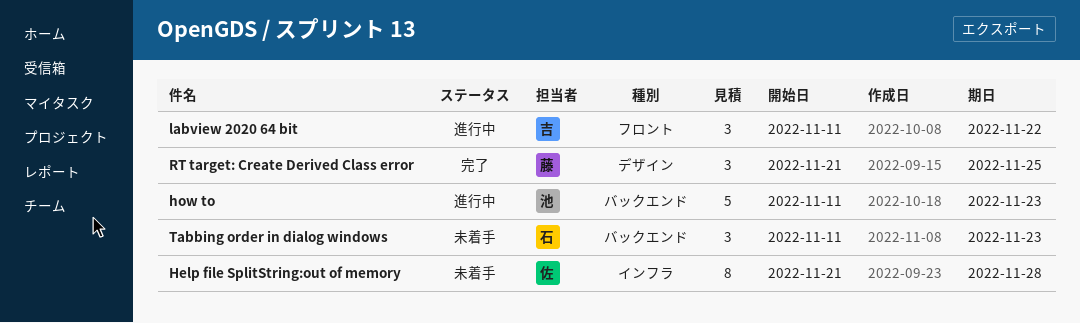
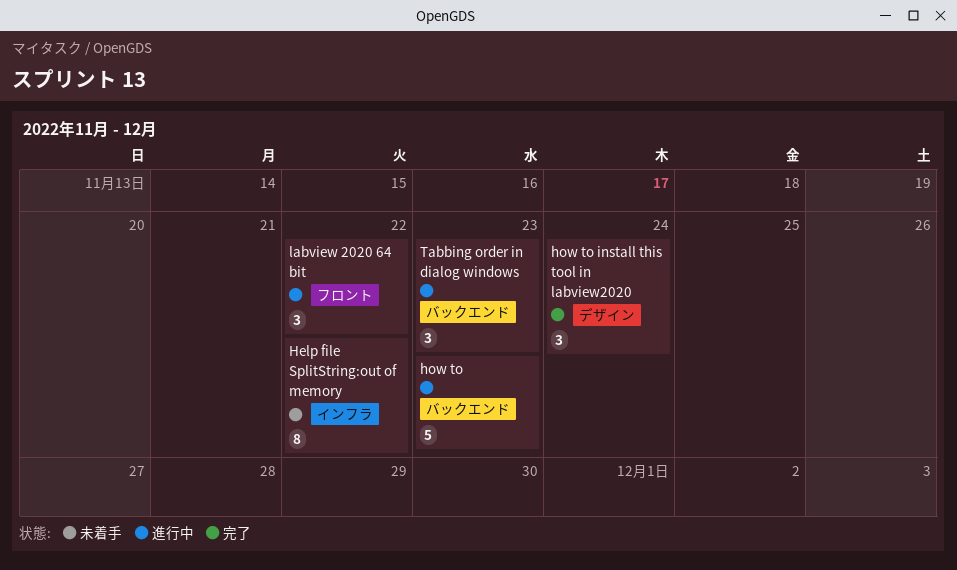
Help file SplitString:out of memory, due: Nov 28 -> Nov 22
how to install this tool in labview2020: none -> present
RT target: Create Derived Class error: present -> none
Tabbing order in dialog windows, status: 未着手 -> 進行中

